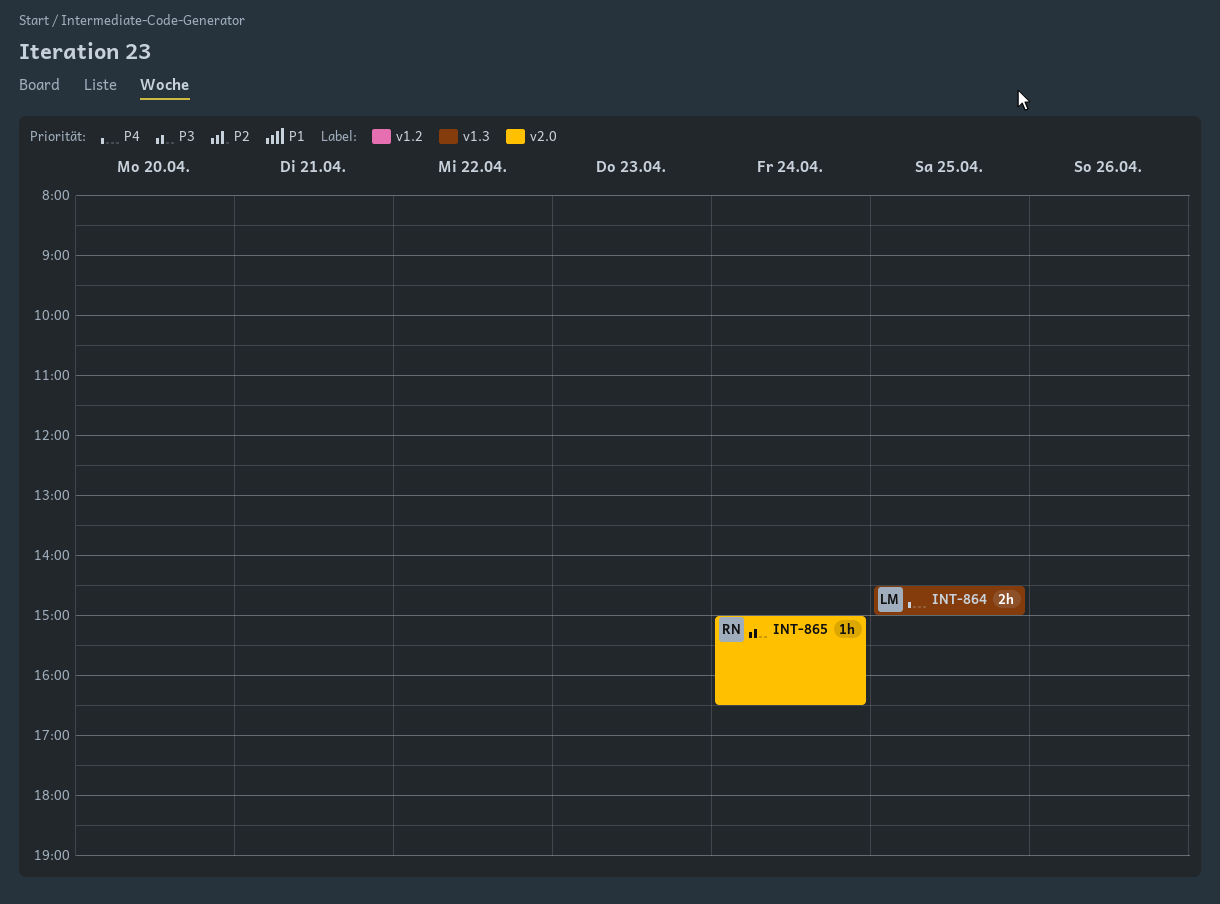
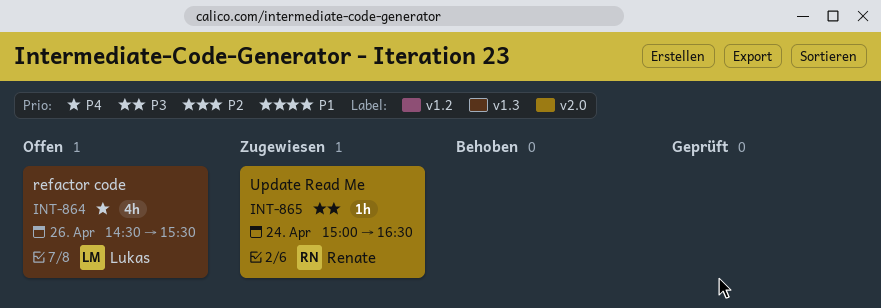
INT-864, estimate: 2h -> 4h
INT-864, day: Apr 25 -> Apr 26
INT-864, ends: 15:00 -> 15:30

